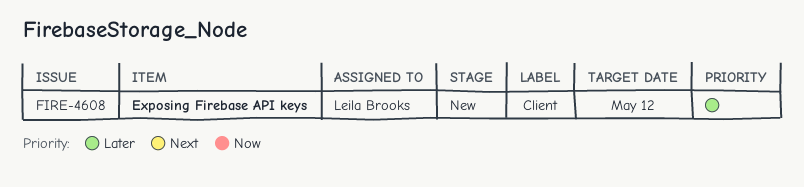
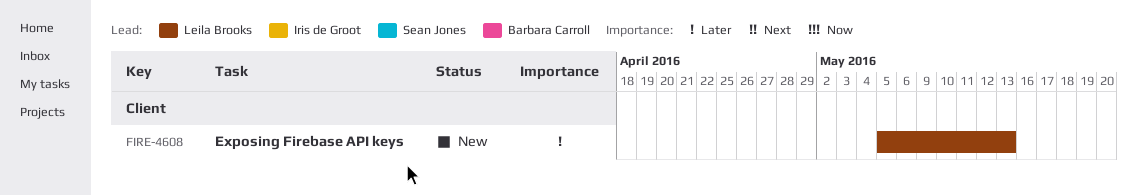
FIRE-4608, due: May 12 -> May 13

